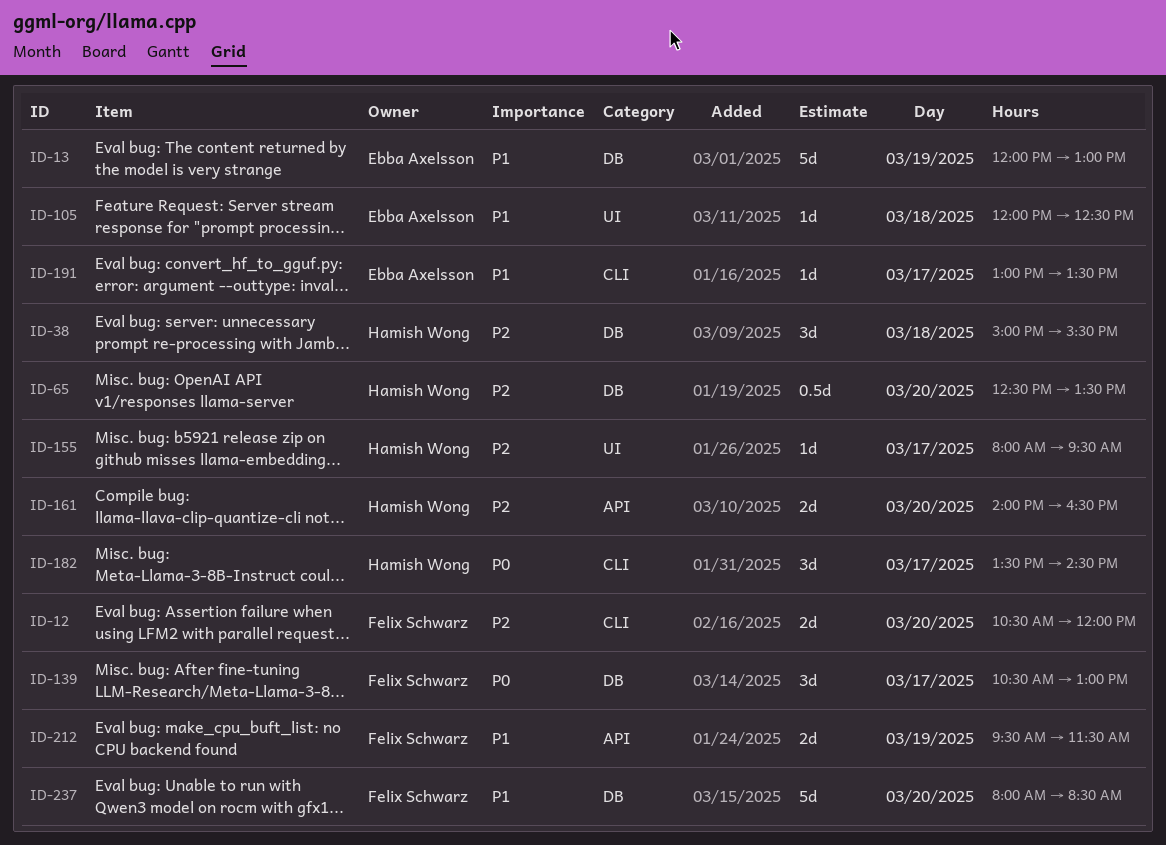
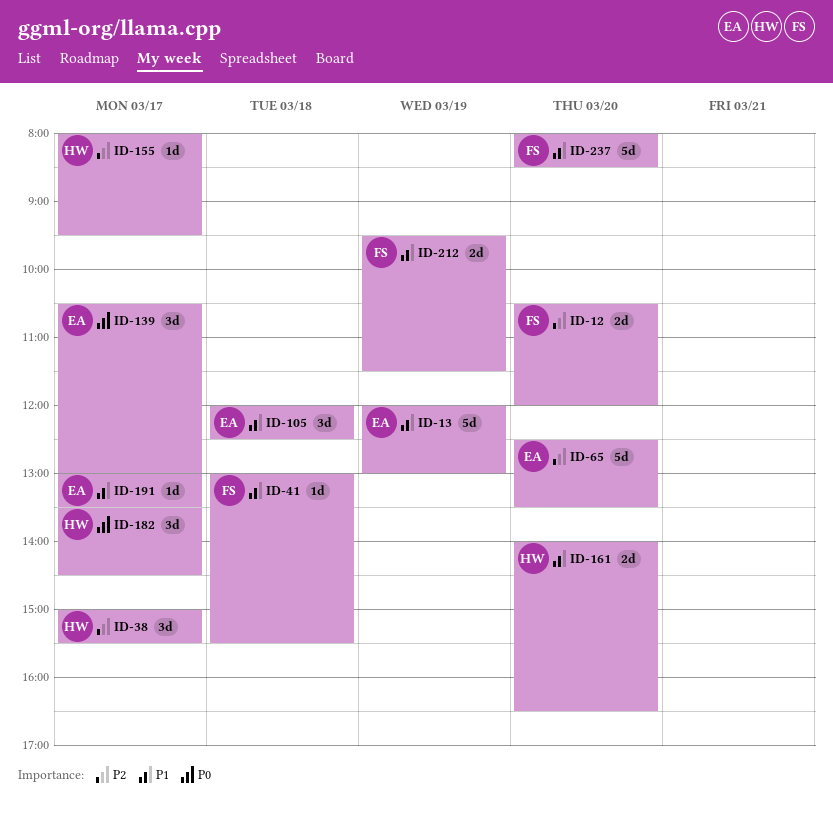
ID-38, day: Mar 18 -> Mar 17
ID-41: none -> present
ID-65, owner: Hamish Wong -> Ebba Axelsson
ID-65, estimate: 0.5d -> 5d
ID-105, estimate: 1d -> 3d
ID-139, owner: Felix Schwarz -> Ebba Axelsson
ID-161, priority: P2 -> P1

